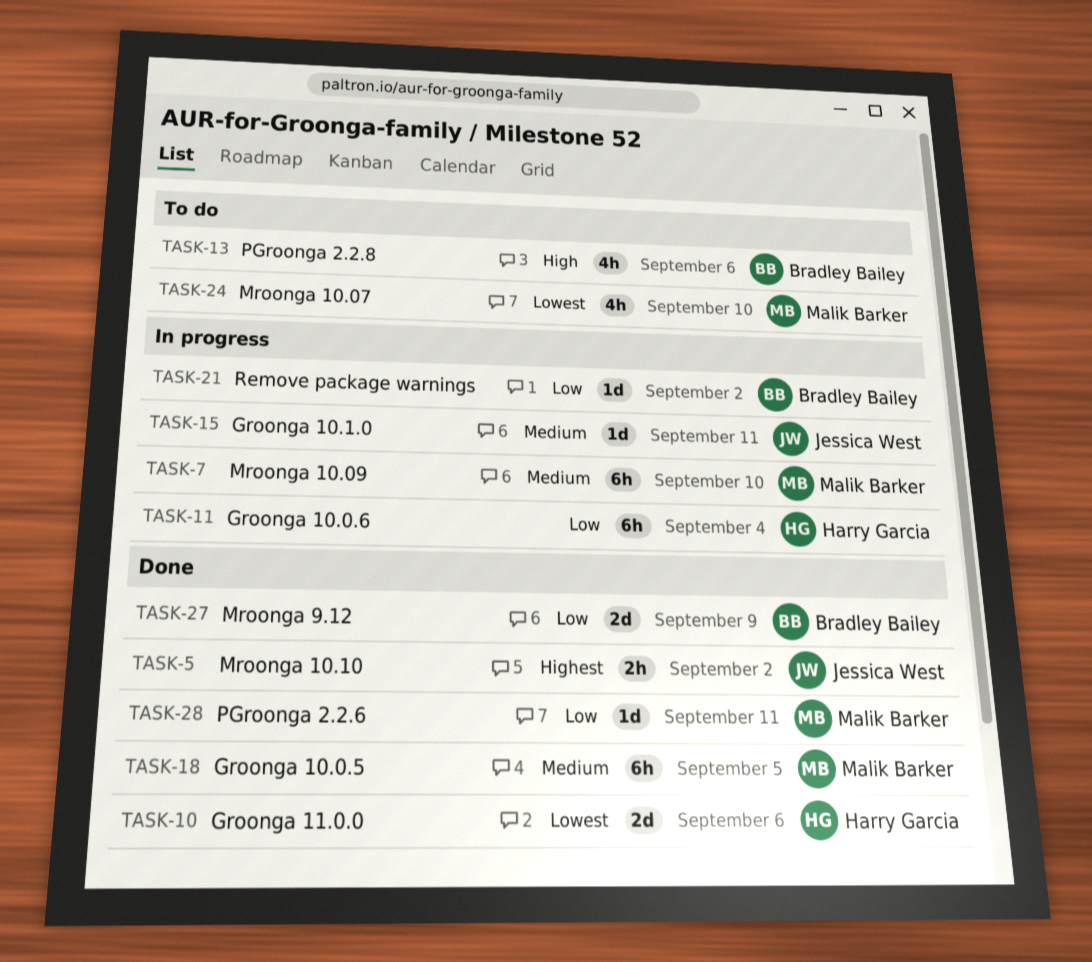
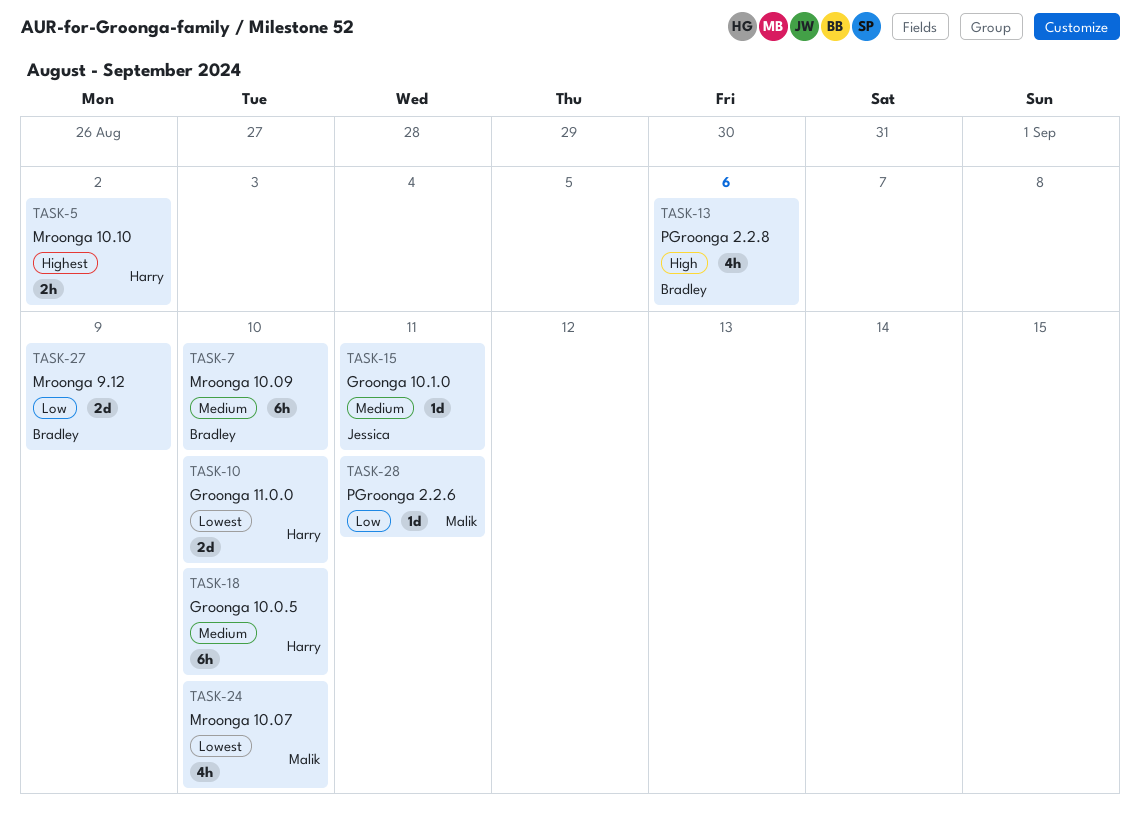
TASK-5, owner: Jessica West -> Harry Garcia
TASK-7, owner: Malik Barker -> Bradley Bailey
TASK-10, due: Sep 6 -> Sep 10
TASK-11: present -> none
TASK-18, owner: Malik Barker -> Harry Garcia
TASK-18, due: Sep 5 -> Sep 10
TASK-21: present -> none

